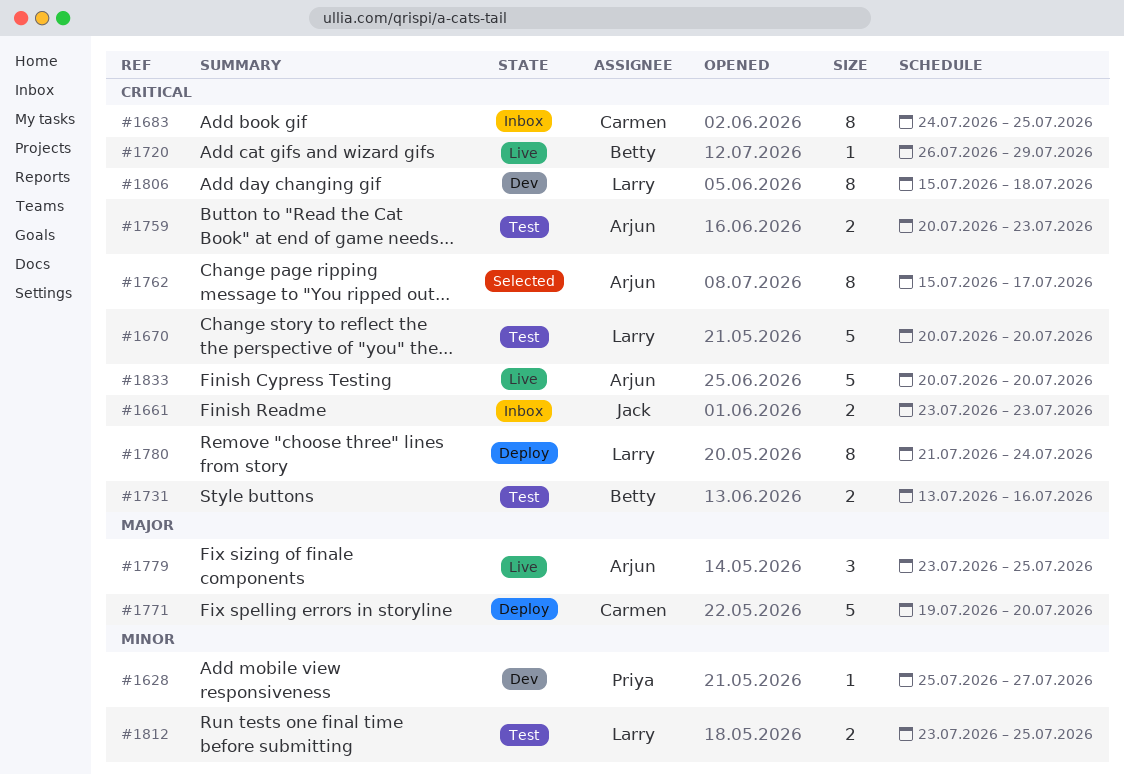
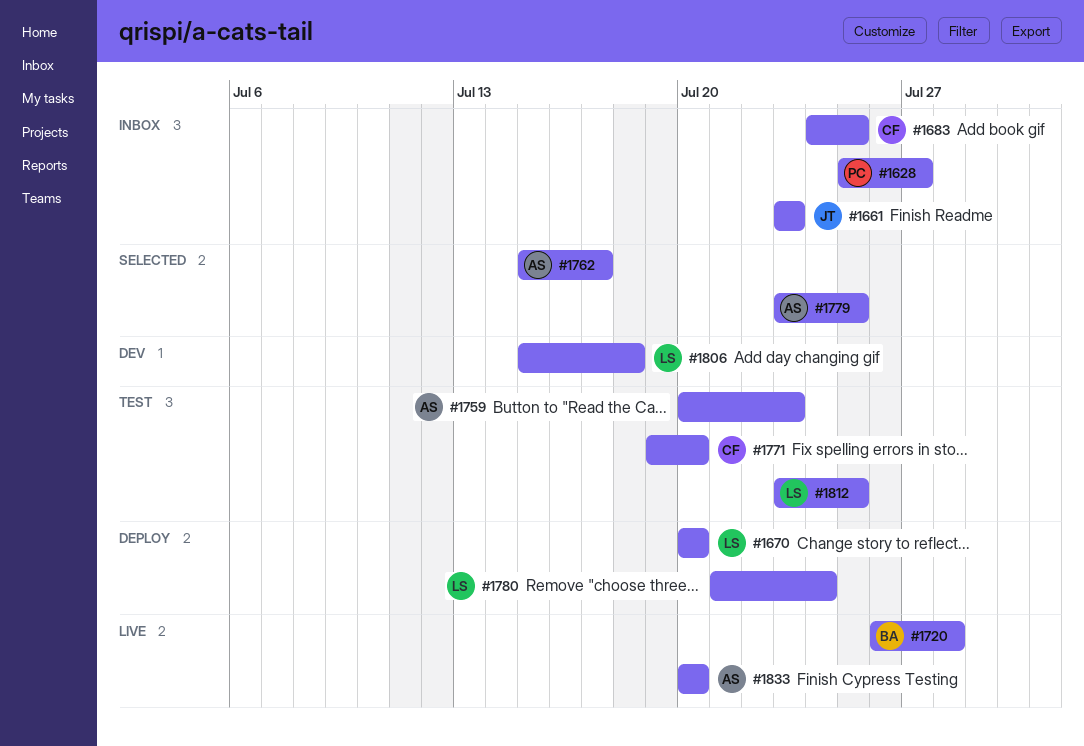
#1628, status: Dev -> Inbox
#1670, status: Test -> Deploy
#1720, due: Jul 29 -> Jul 28
#1731: present -> none
#1771, status: Deploy -> Test
#1779, status: Live -> Selected

